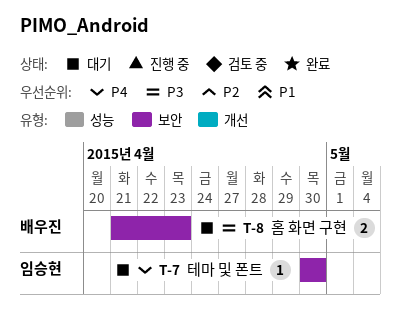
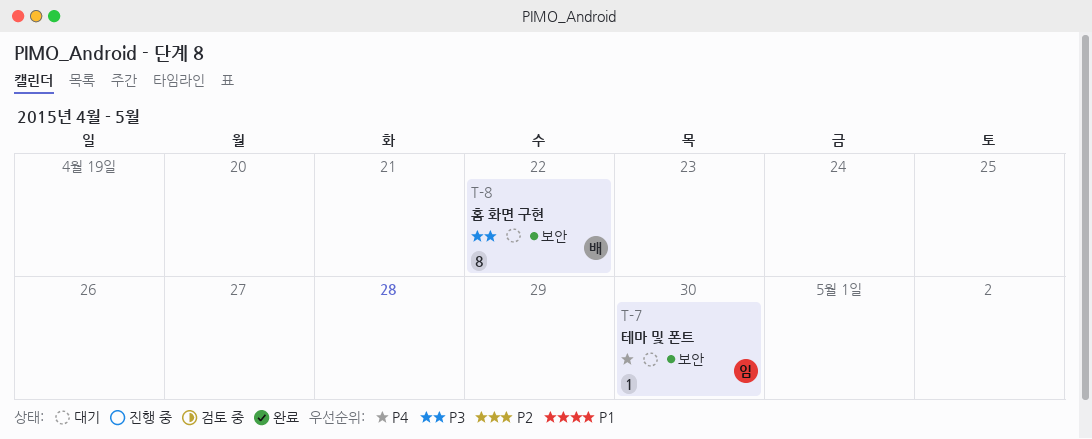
T-8, estimate: 2 -> 8
T-8, due: Apr 23 -> Apr 22

